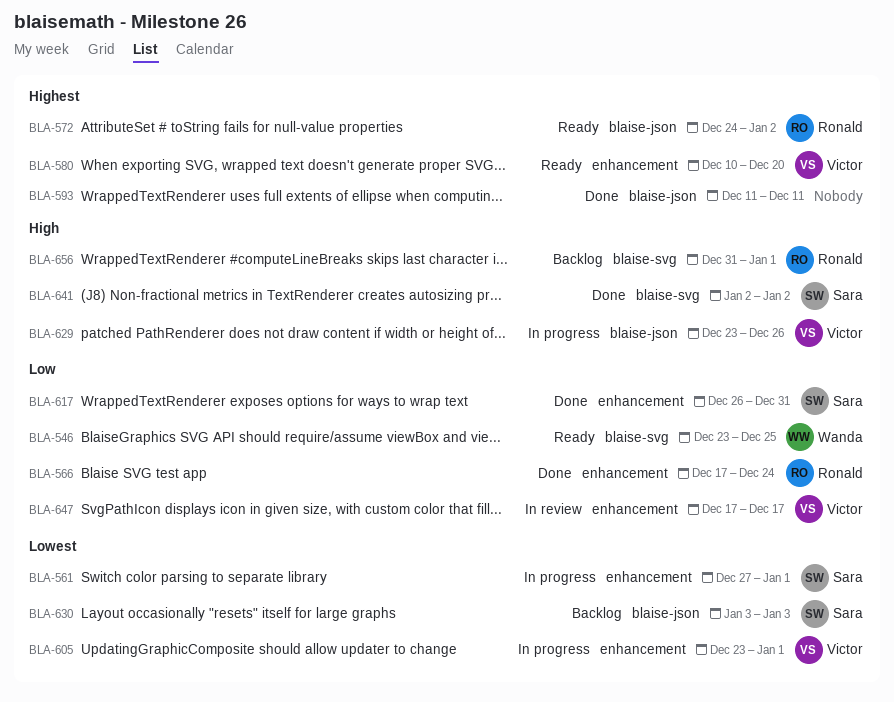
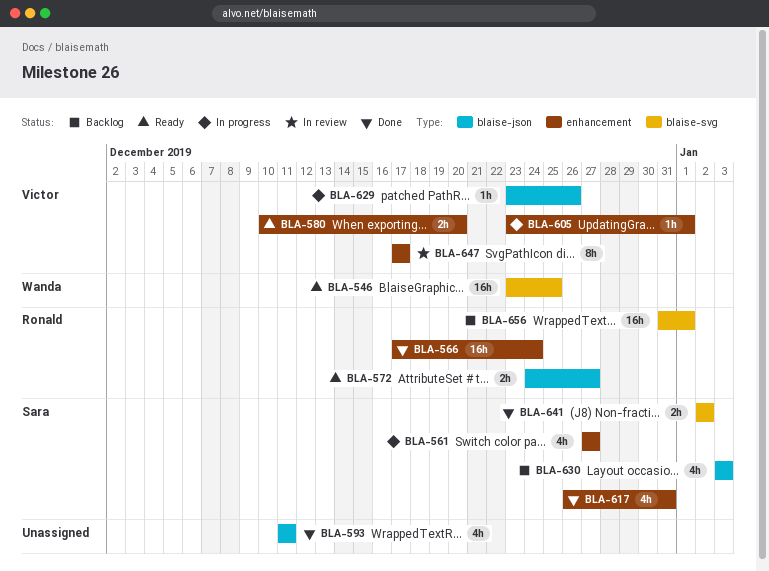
BLA-561, due: Jan 1 -> Dec 27
BLA-572, due: Jan 2 -> Dec 27

